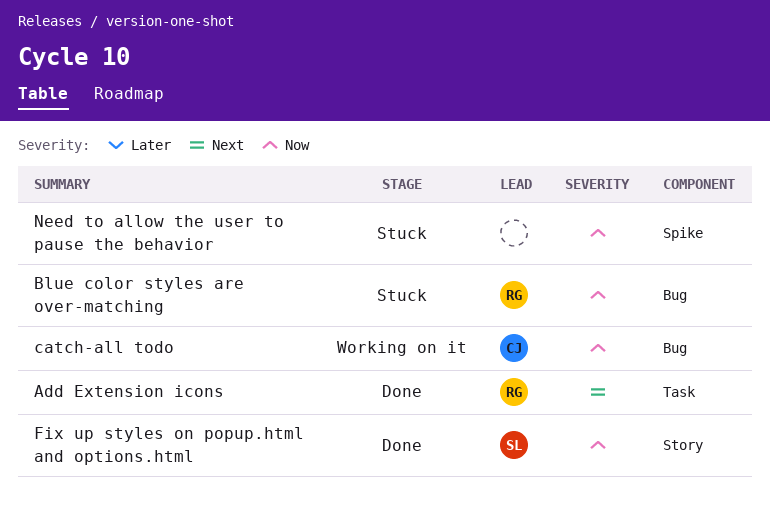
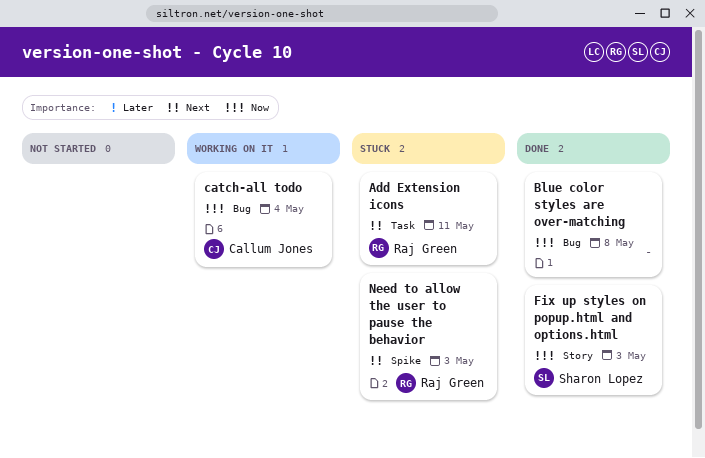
Add Extension icons, status: Done -> Stuck
Blue color styles are over-matching, status: Stuck -> Done
Blue color styles are over-matching, owner: Raj Green -> none
Need to allow the user to pause the behavior, owner: none -> Raj Green
Need to allow the user to pause the behavior, priority: Now -> Next

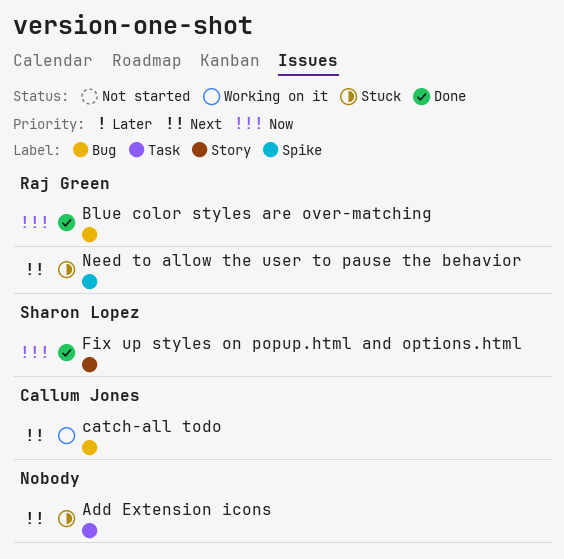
Add Extension icons, owner: Raj Green -> none
Blue color styles are over-matching, owner: none -> Raj Green
catch-all todo, priority: Now -> Next

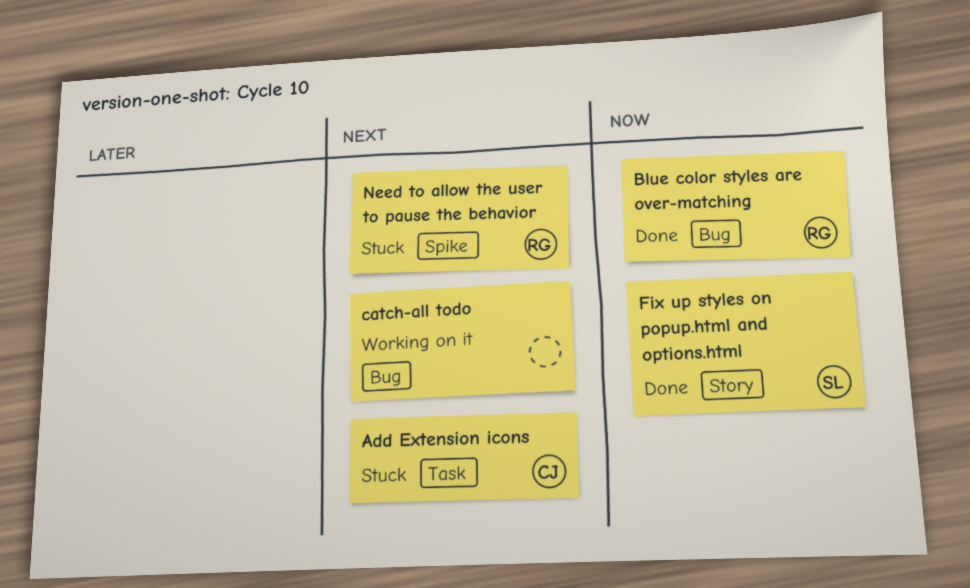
Add Extension icons, owner: none -> Callum Jones
catch-all todo, owner: Callum Jones -> none

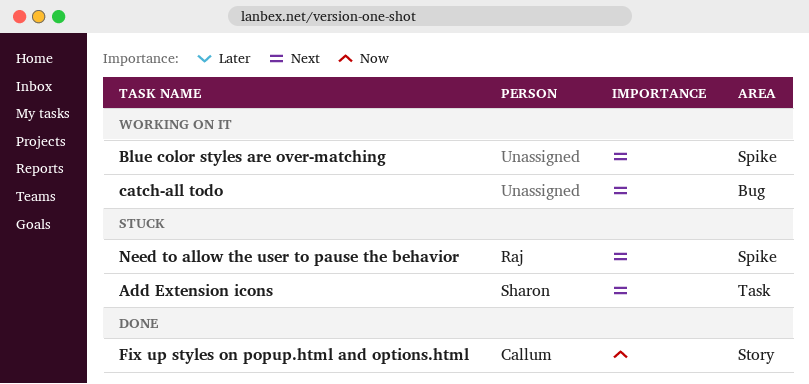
Add Extension icons, owner: Callum -> Sharon
Blue color styles are over-matching, status: Done -> Working on it
Blue color styles are over-matching, owner: Raj -> none
Blue color styles are over-matching, priority: Now -> Next
Blue color styles are over-matching, label: Bug -> Spike
Fix up styles on popup.html and options.html, owner: Sharon -> Callum

